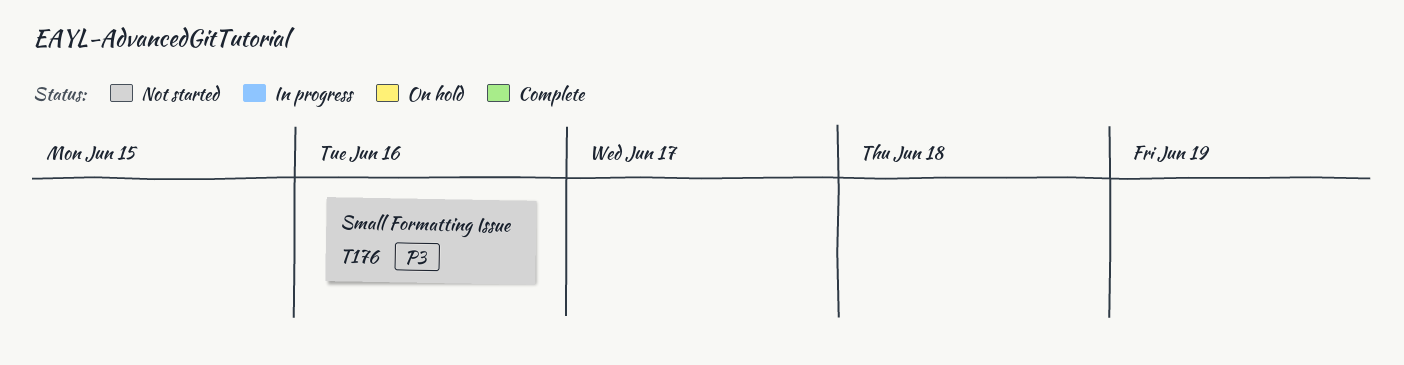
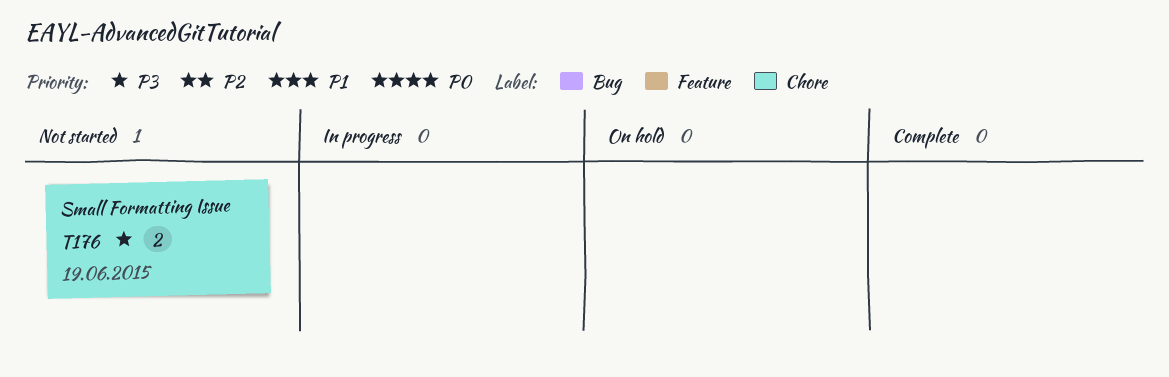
T176, due: Jun 16 -> Jun 19

